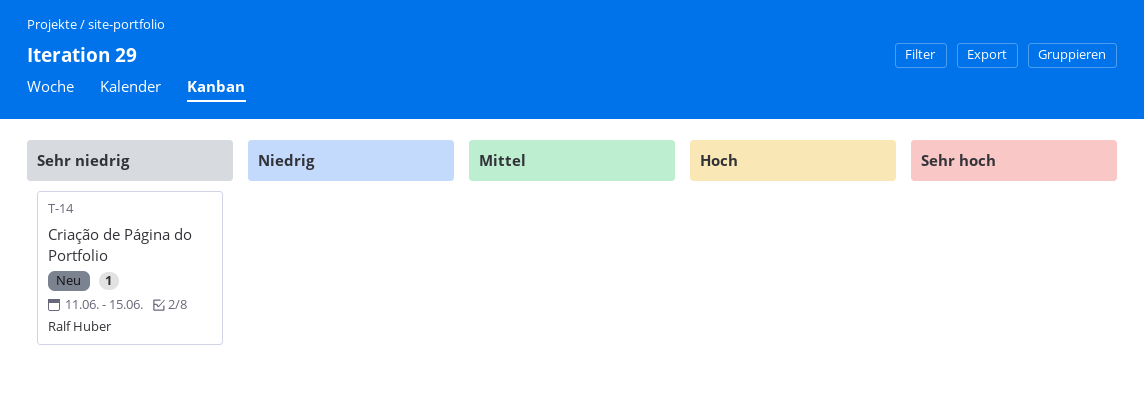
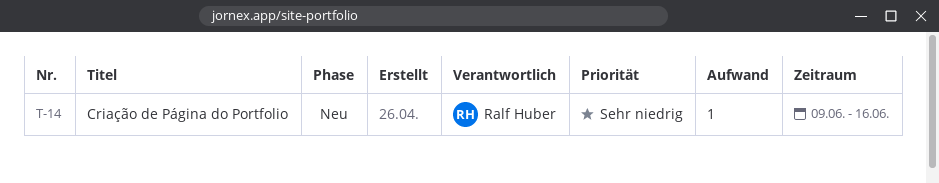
T-14, start: Jun 11 -> Jun 9
T-14, due: Jun 15 -> Jun 16

